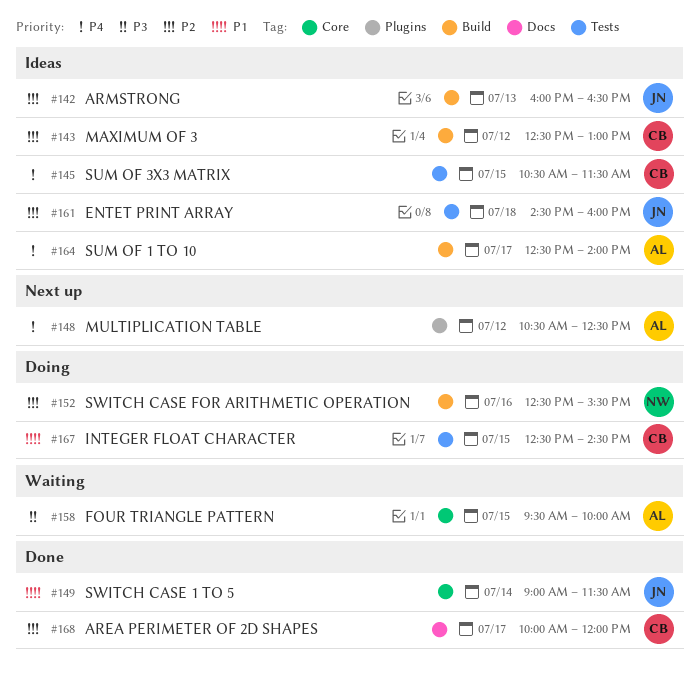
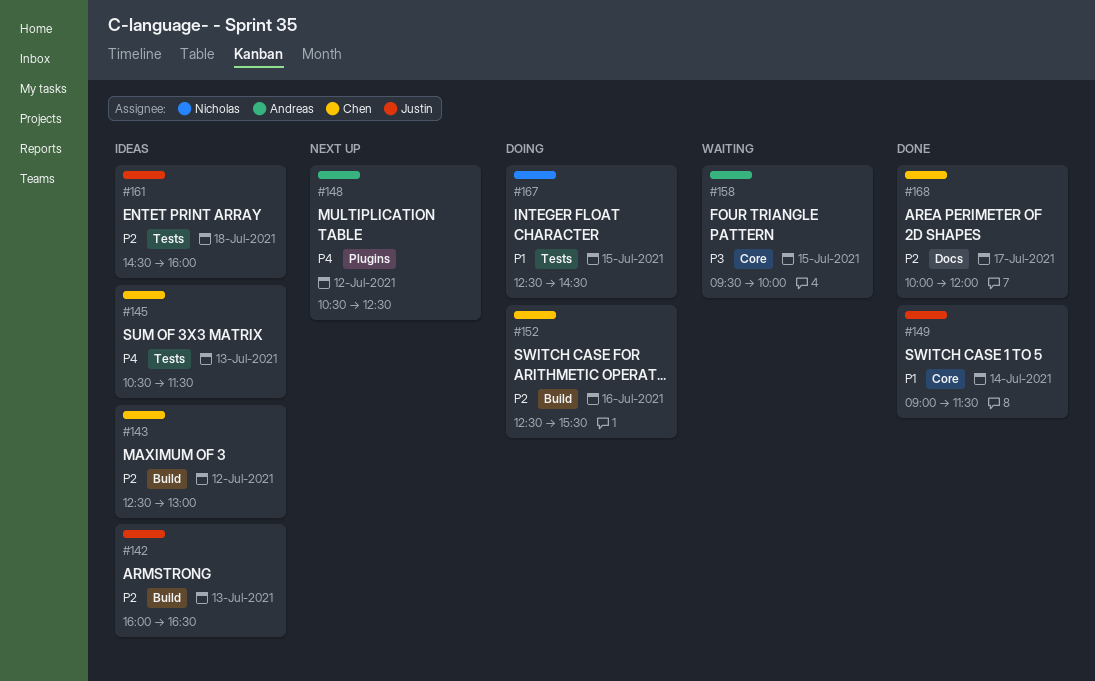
#145, day: Jul 15 -> Jul 13
#152, owner: Nicholas -> Chen
#164: present -> none
#167, owner: Chen -> Nicholas

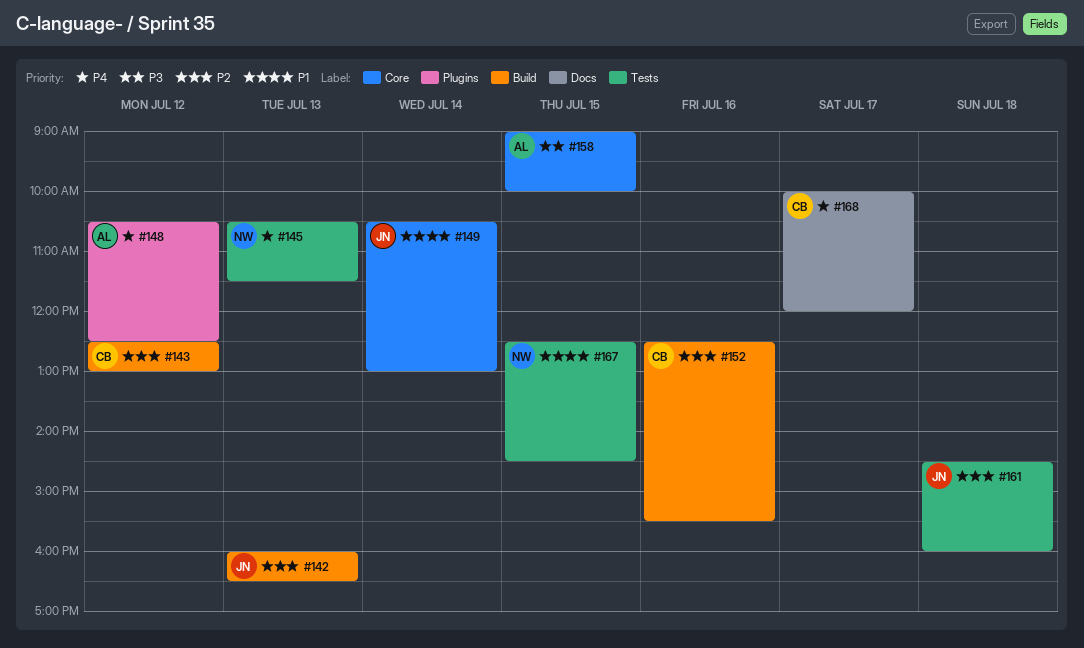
#145, owner: Chen -> Nicholas
#149, begins: 09:00 -> 10:30
#149, ends: 11:30 -> 13:00
#158, begins: 09:30 -> 09:00
#168, priority: P2 -> P4

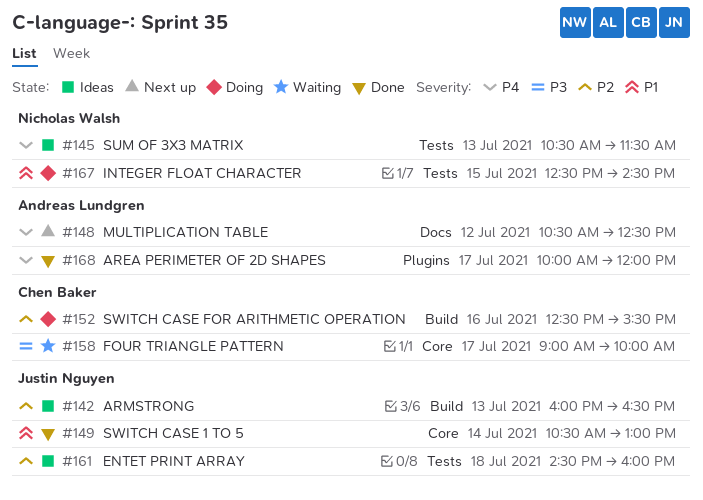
#143: present -> none
#148, label: Plugins -> Docs
#158, owner: Andreas Lundgren -> Chen Baker
#158, day: Jul 15 -> Jul 17
#168, owner: Chen Baker -> Andreas Lundgren
#168, label: Docs -> Plugins

